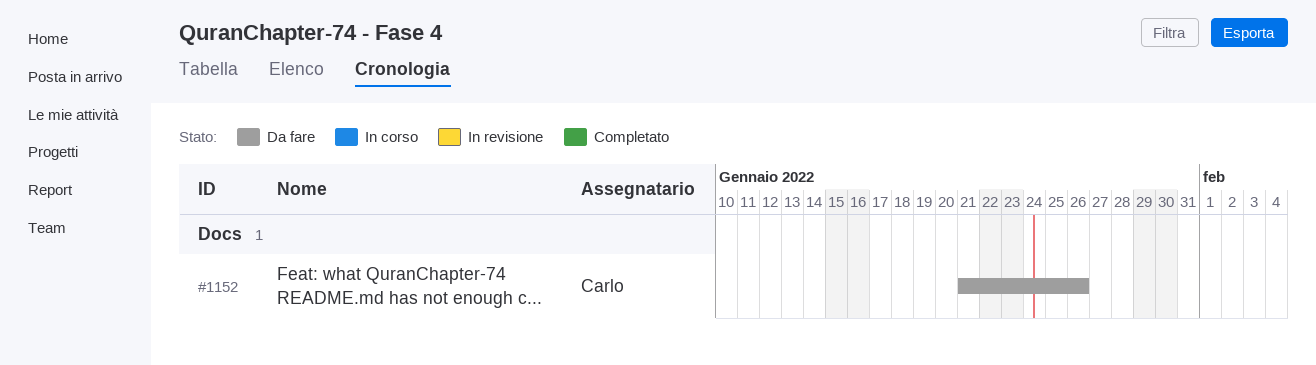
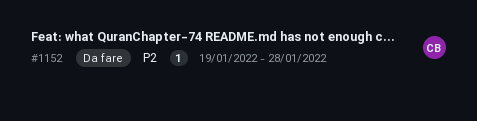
#1152, start: Jan 21 -> Jan 19
#1152, due: Jan 26 -> Jan 28

